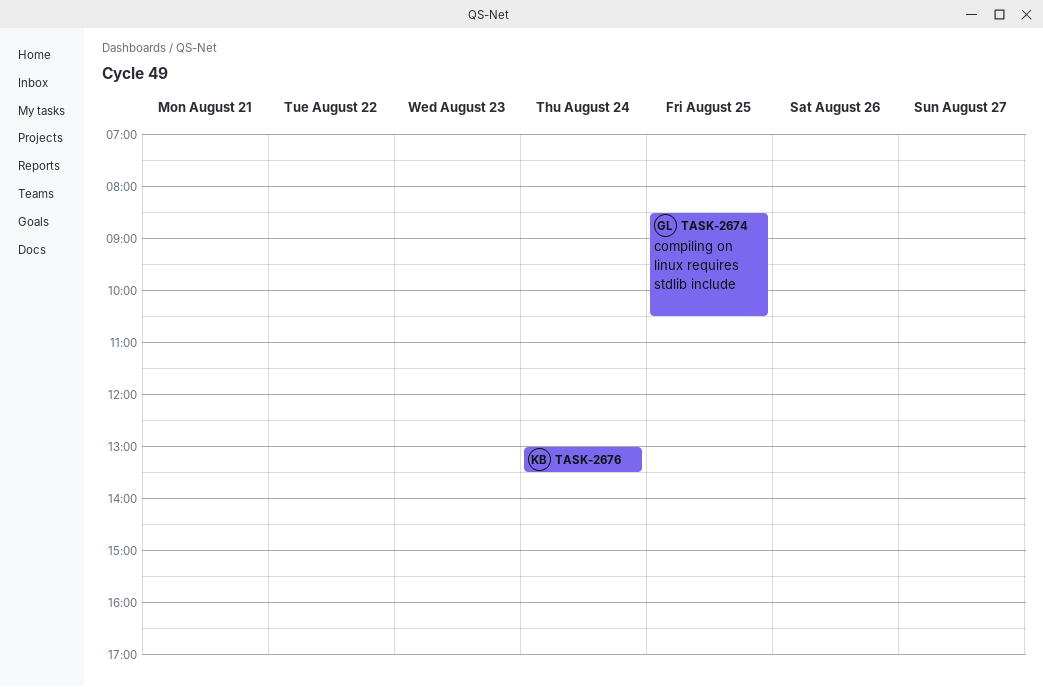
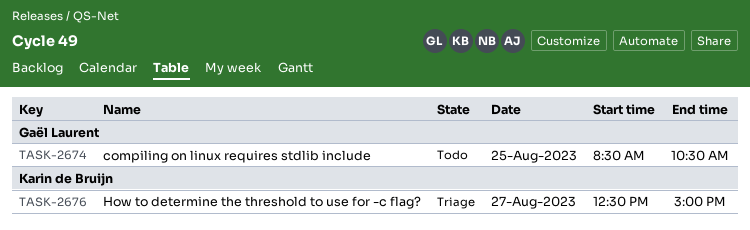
TASK-2676, day: Aug 24 -> Aug 27
TASK-2676, begins: 13:00 -> 12:30
TASK-2676, ends: 13:30 -> 15:00

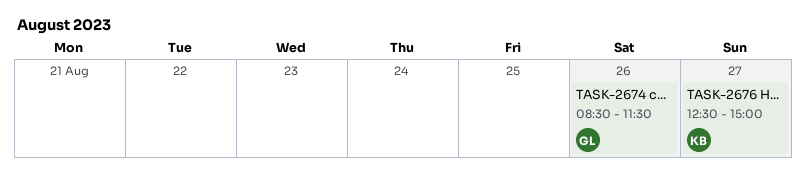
TASK-2674, day: Aug 25 -> Aug 26
TASK-2674, ends: 10:30 -> 11:30

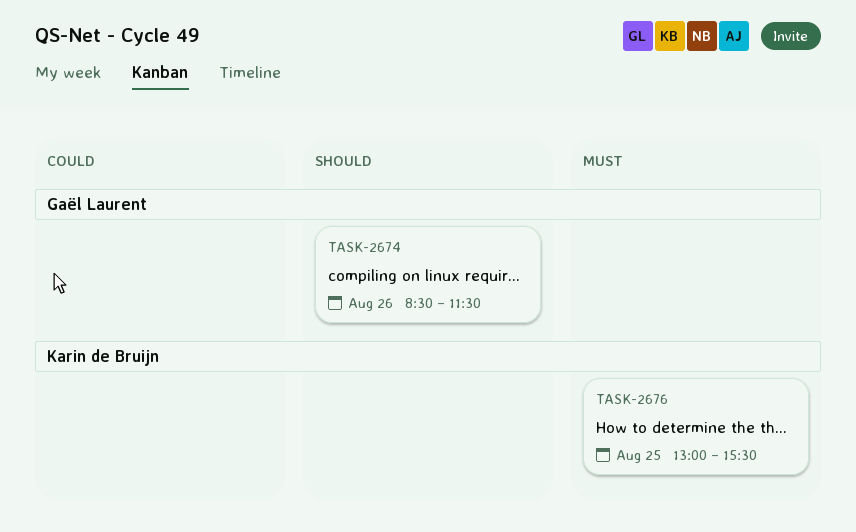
TASK-2676, day: Aug 27 -> Aug 25
TASK-2676, begins: 12:30 -> 13:00
TASK-2676, ends: 15:00 -> 15:30

